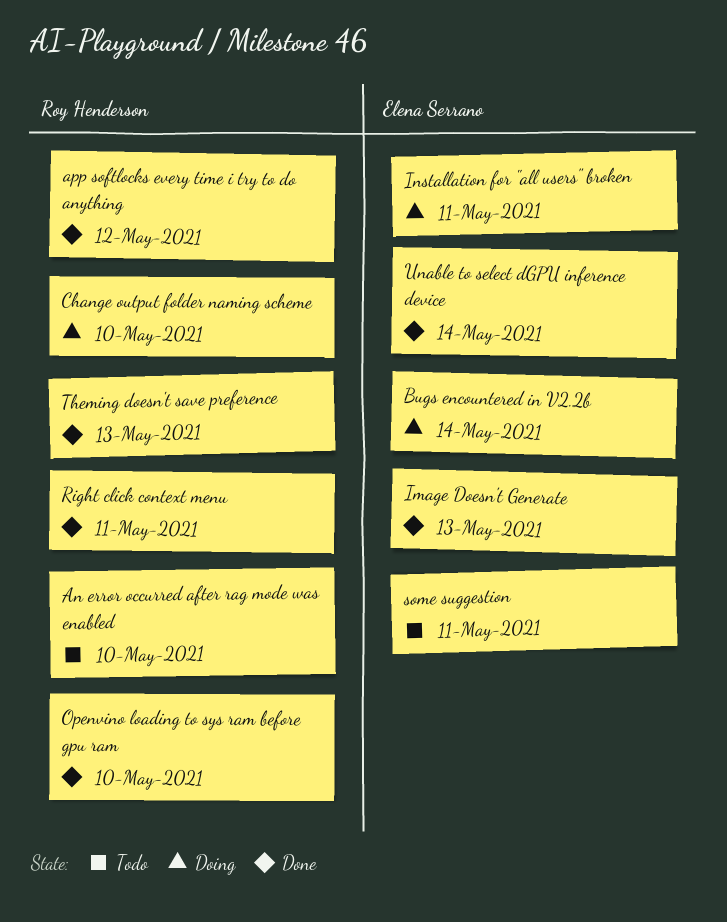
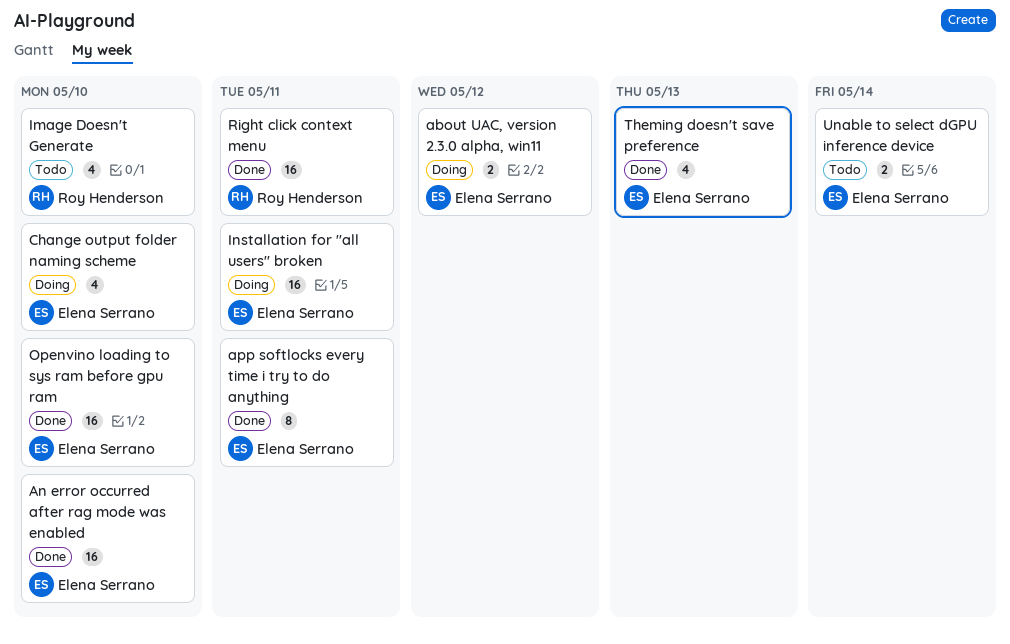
about UAC, version 2.3.0 alpha, win11: none -> present
An error occurred after rag mode was enabled, status: Todo -> Done
An error occurred after rag mode was enabled, owner: Roy Henderson -> Elena Serrano
app softlocks every time i try to do anything, owner: Roy Henderson -> Elena Serrano
app softlocks every time i try to do anything, due: May 12 -> May 11
Bugs encountered in V2.2b: present -> none
Change output folder naming scheme, owner: Roy Henderson -> Elena Serrano
Image Doesn't Generate, status: Done -> Todo
Image Doesn't Generate, owner: Elena Serrano -> Roy Henderson
Image Doesn't Generate, due: May 13 -> May 10
Openvino loading to sys ram before gpu ram, owner: Roy Henderson -> Elena Serrano
some suggestion: present -> none
Theming doesn't save preference, owner: Roy Henderson -> Elena Serrano
Unable to select dGPU inference device, status: Done -> Todo

